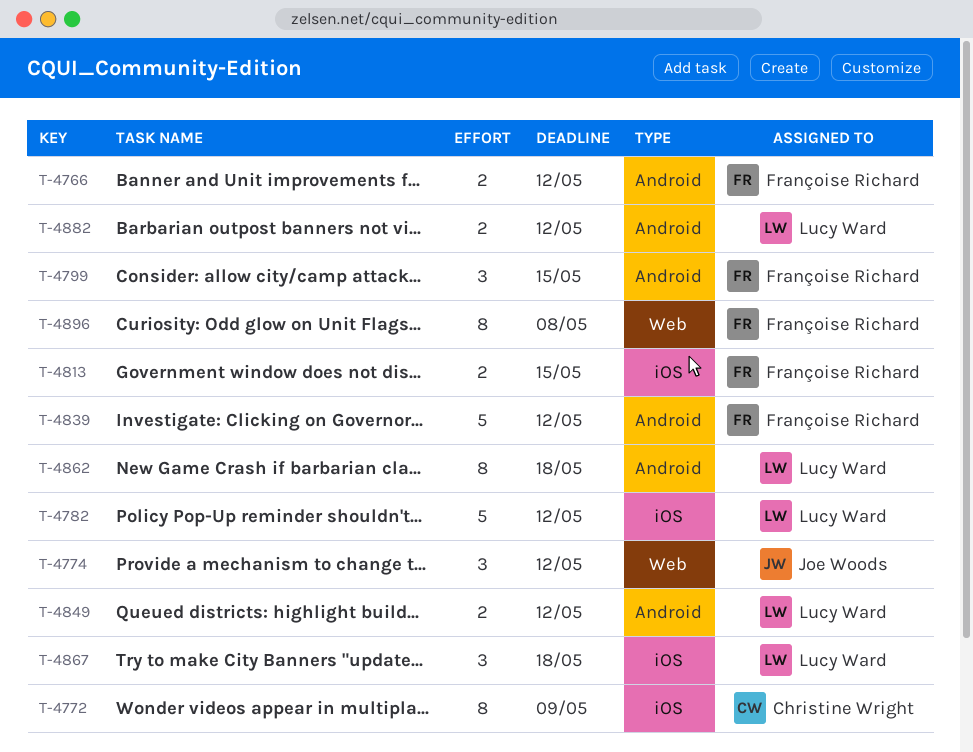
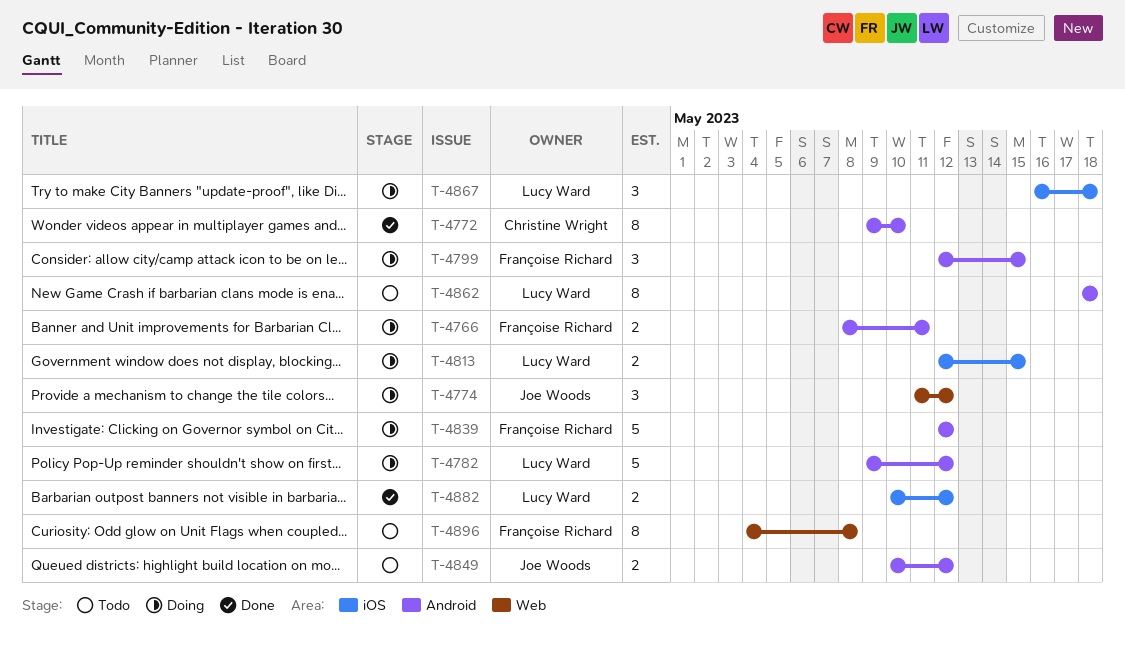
T-4766, due: May 12 -> May 11
T-4772, label: iOS -> Android
T-4772, due: May 9 -> May 10
T-4782, label: iOS -> Android
T-4813, owner: Françoise Richard -> Lucy Ward
T-4849, owner: Lucy Ward -> Joe Woods
T-4882, label: Android -> iOS

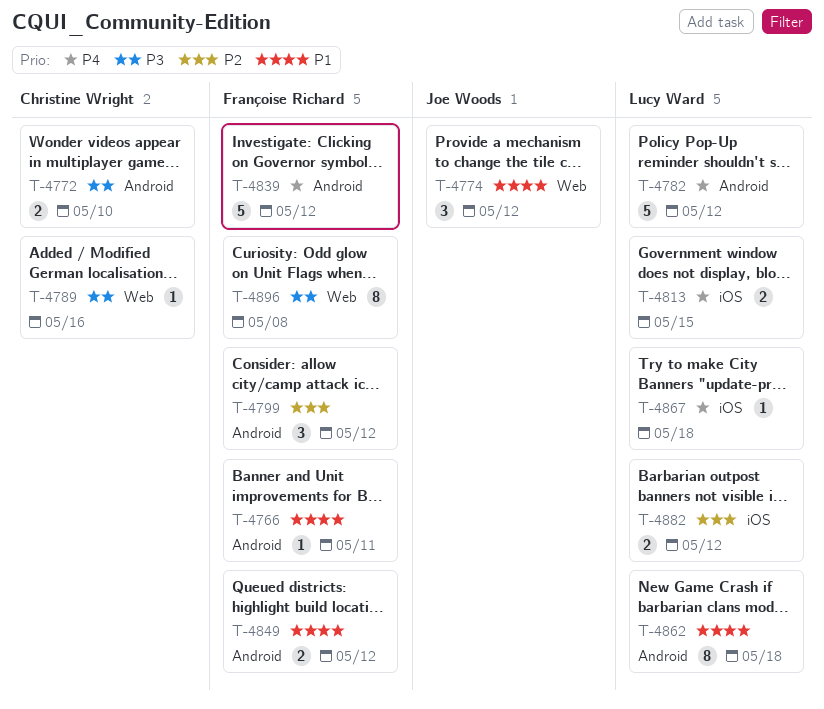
T-4766, estimate: 2 -> 1
T-4772, estimate: 8 -> 2
T-4789: none -> present
T-4799, due: May 15 -> May 12
T-4849, owner: Joe Woods -> Françoise Richard
T-4867, estimate: 3 -> 1

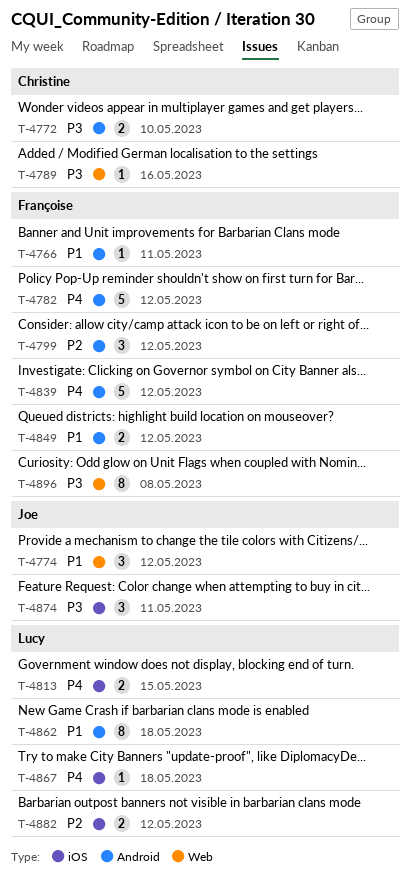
T-4782, owner: Lucy Ward -> Françoise Richard
T-4874: none -> present

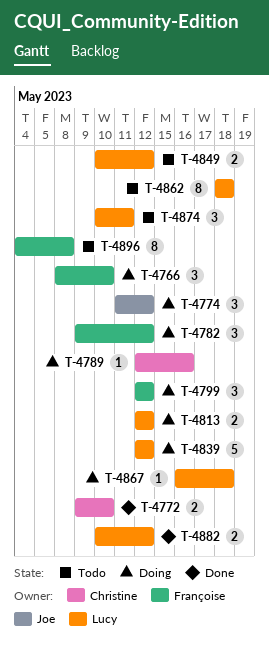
T-4766, estimate: 1 -> 3
T-4766, due: May 11 -> May 10
T-4782, estimate: 5 -> 3
T-4813, due: May 15 -> May 12
T-4839, owner: Françoise -> Lucy
T-4849, owner: Françoise -> Lucy
T-4874, owner: Joe -> Lucy

